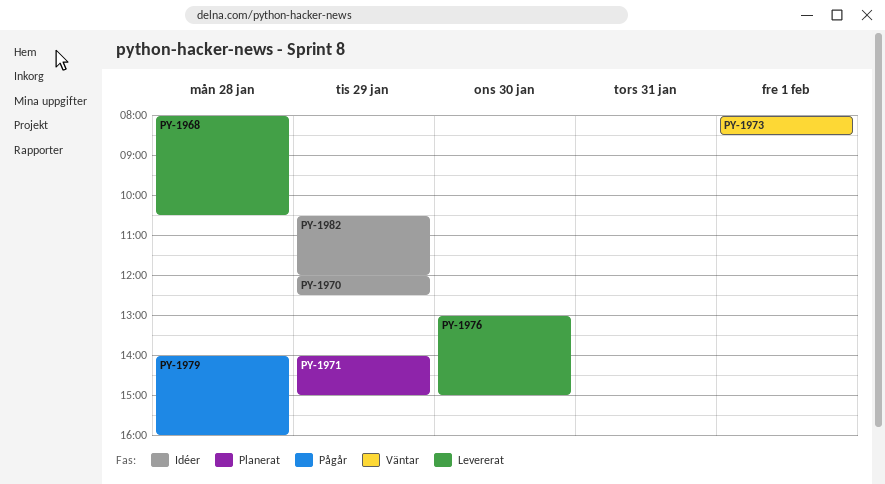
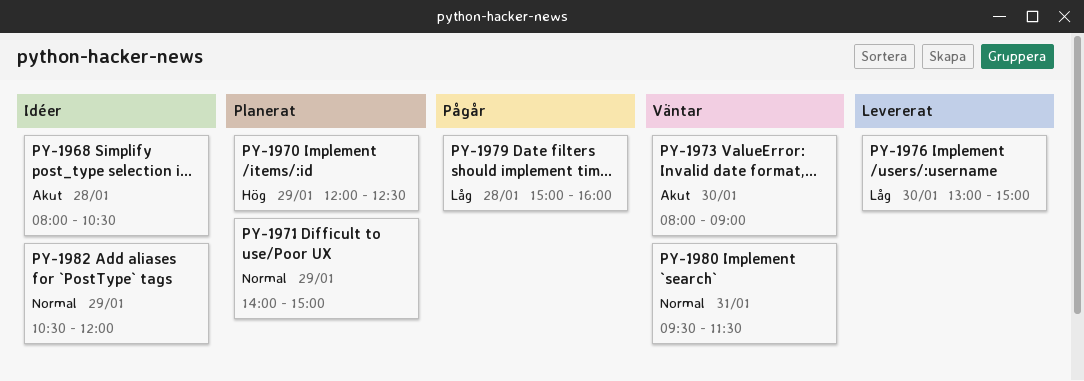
PY-1968, status: Levererat -> Idéer
PY-1970, status: Idéer -> Planerat
PY-1973, day: Feb 1 -> Jan 30
PY-1973, ends: 08:30 -> 09:00
PY-1979, begins: 14:00 -> 15:00
PY-1980: none -> present

